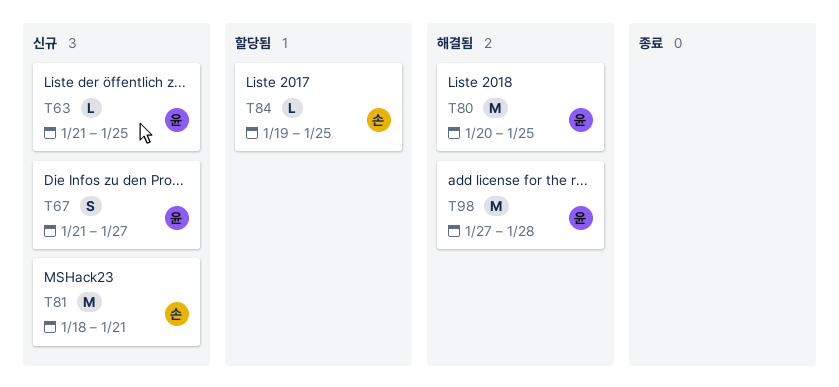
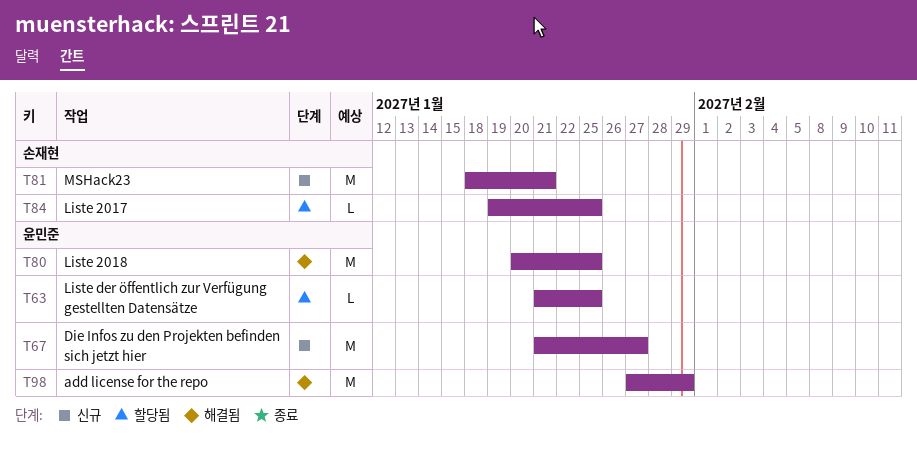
T63, status: 신규 -> 할당됨
T67, estimate: S -> M
T98, due: Jan 28 -> Jan 29

